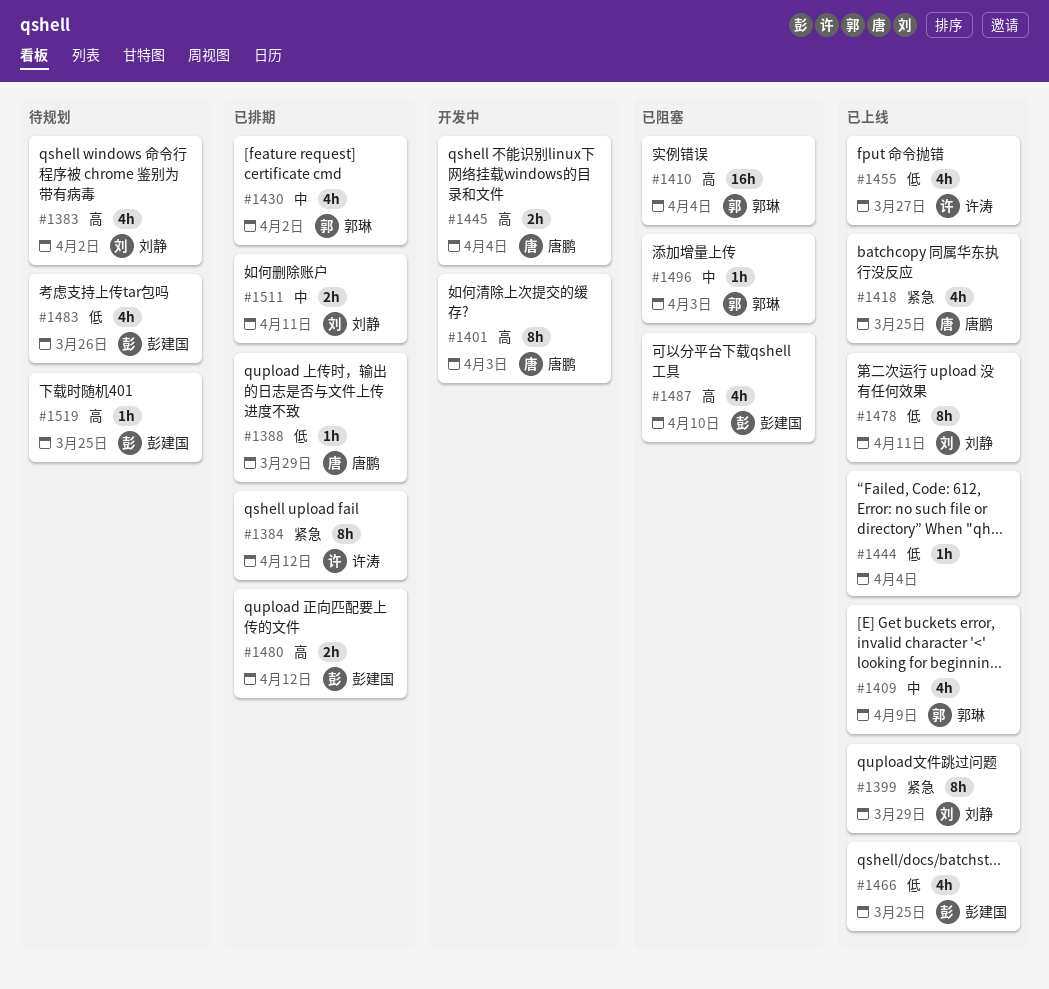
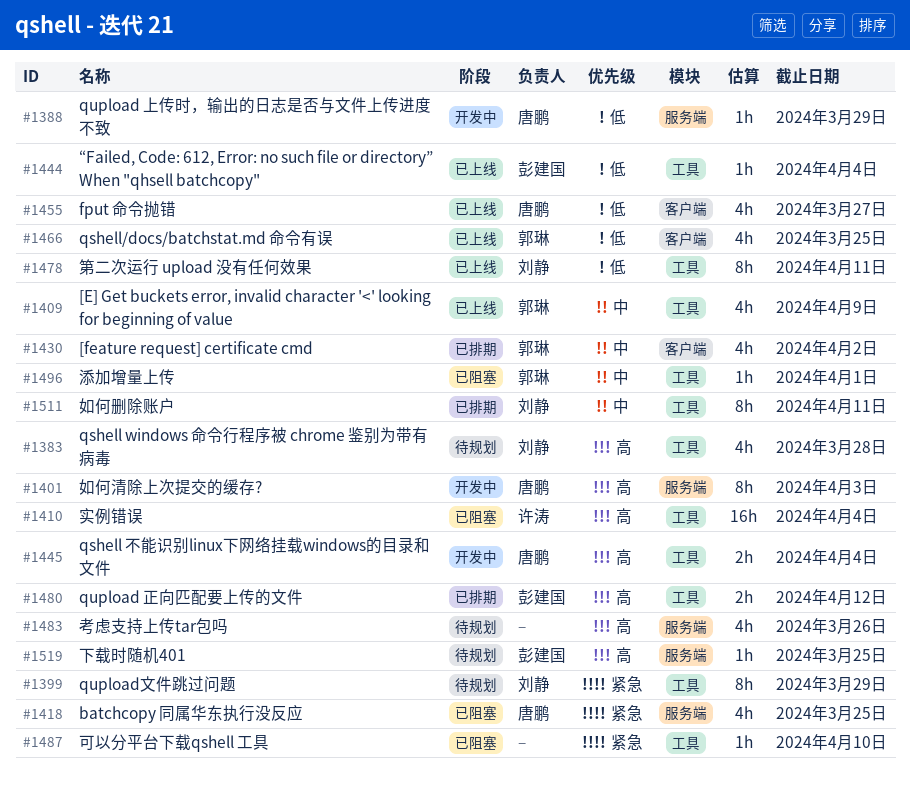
#1383, due: Apr 2 -> Mar 28
#1384: present -> none
#1388, status: 已排期 -> 开发中
#1399, status: 已上线 -> 待规划
#1410, owner: 郭琳 -> 许涛
#1418, status: 已上线 -> 已阻塞
#1444, owner: none -> 彭建国
#1455, owner: 许涛 -> 唐鹏
#1466, owner: 彭建国 -> 郭琳
#1483, owner: 彭建国 -> none
#1483, priority: 低 -> 高
#1487, owner: 彭建国 -> none
#1487, priority: 高 -> 紧急
#1487, estimate: 4h -> 1h
#1496, due: Apr 3 -> Apr 1
#1511, estimate: 2h -> 8h

